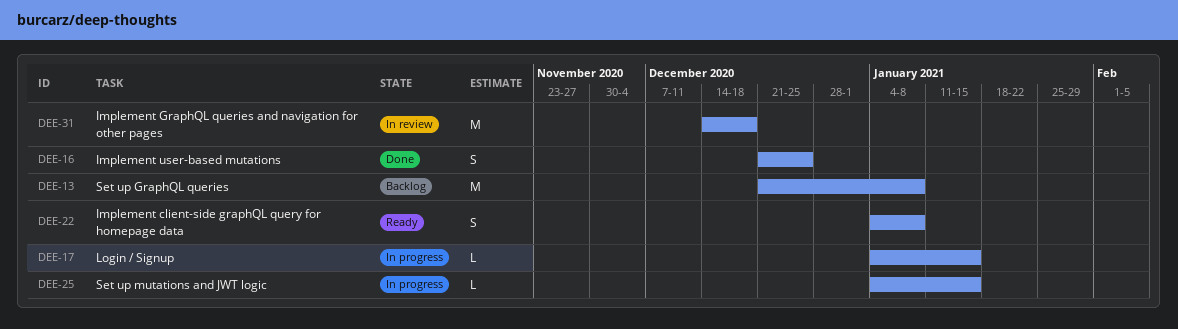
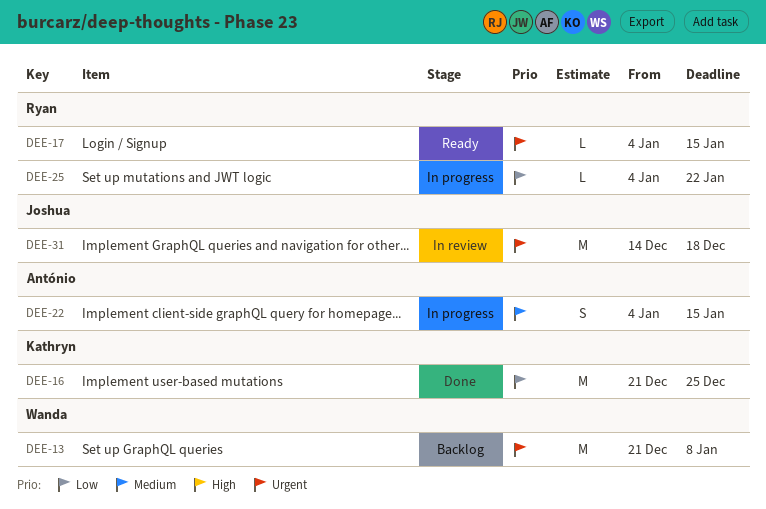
DEE-16, estimate: S -> M
DEE-17, status: In progress -> Ready
DEE-22, status: Ready -> In progress
DEE-22, due: Jan 8 -> Jan 15
DEE-25, due: Jan 15 -> Jan 22

